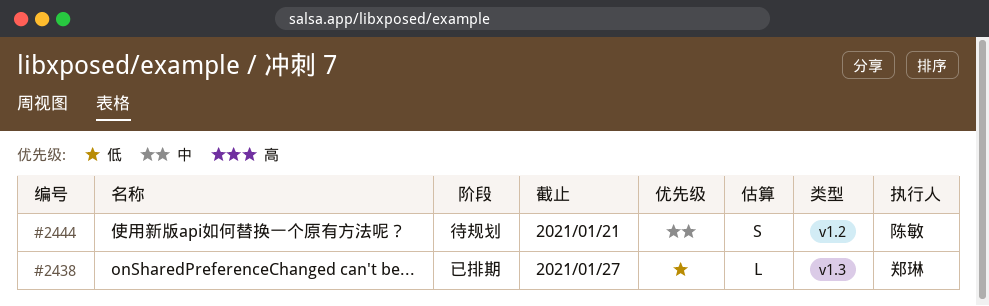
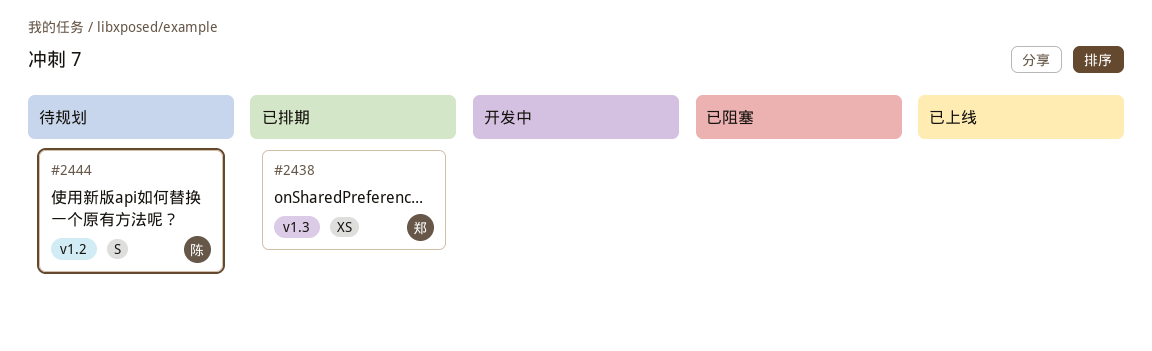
#2438, estimate: L -> XS

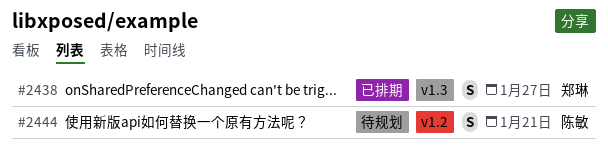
#2438, estimate: XS -> S

